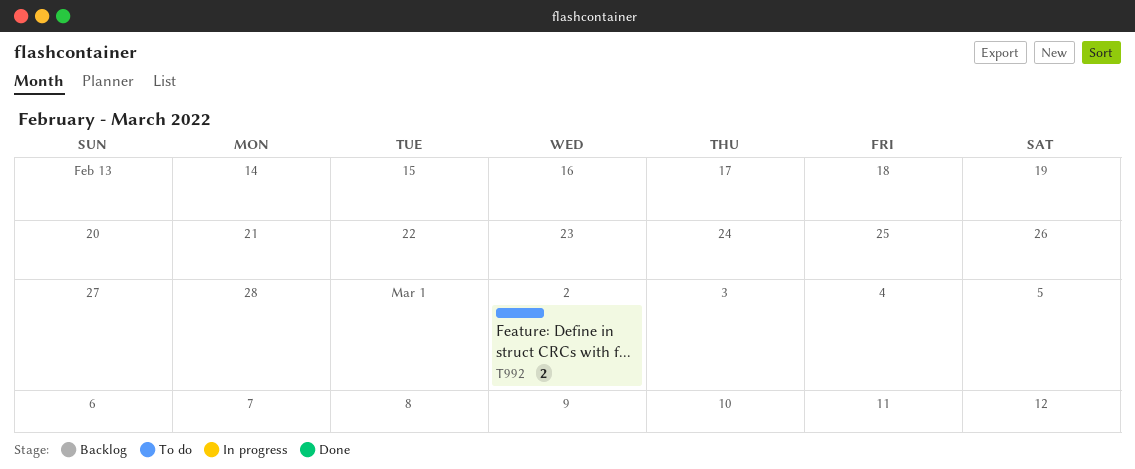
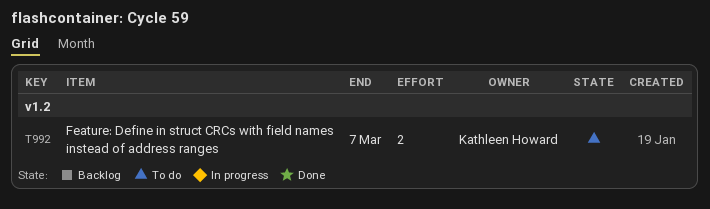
T992, due: Mar 2 -> Mar 7

